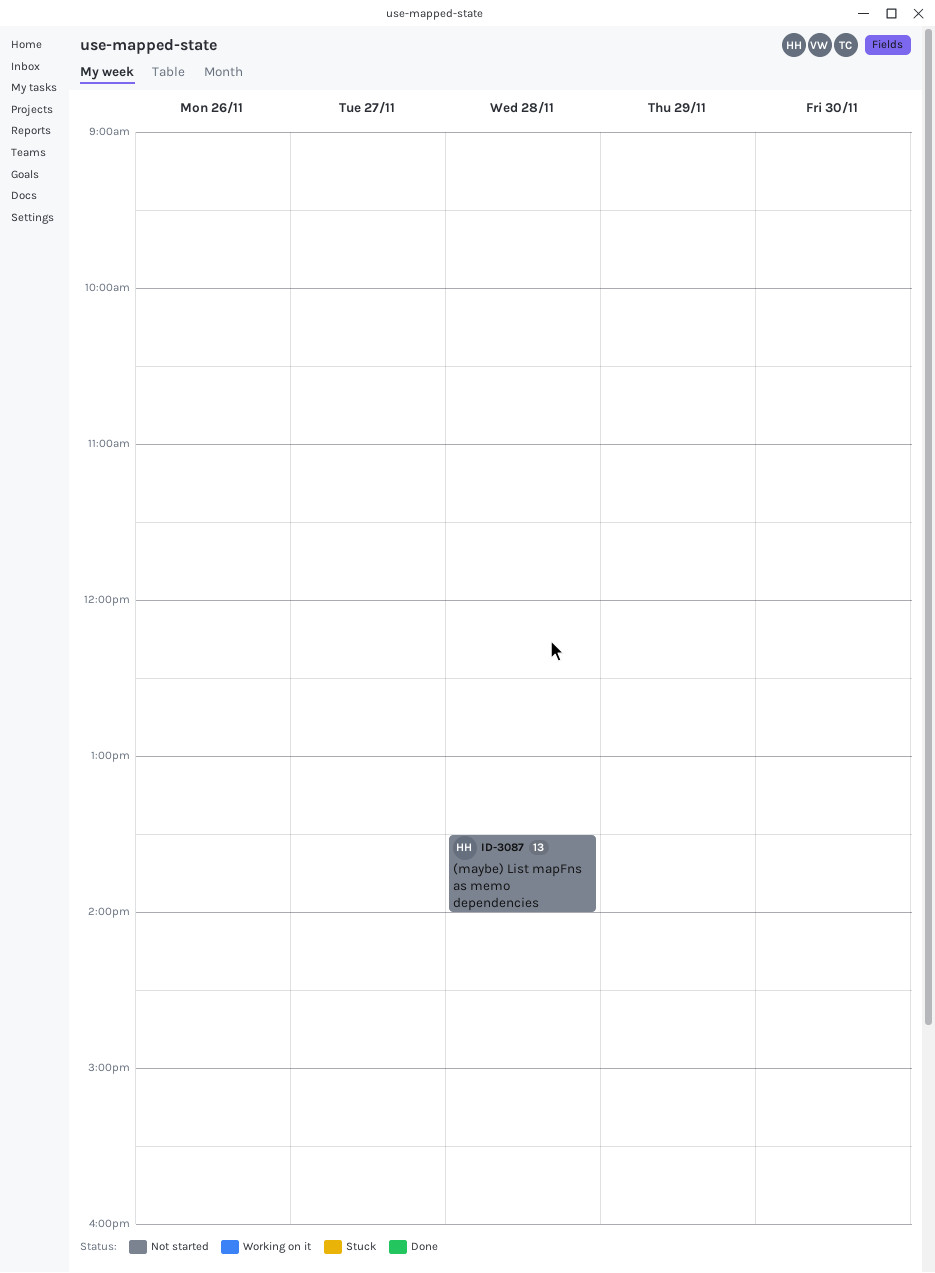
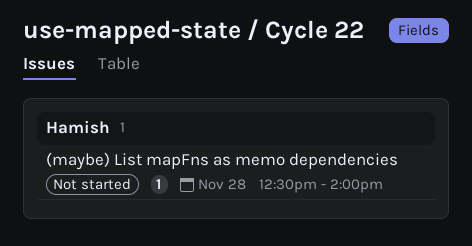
(maybe) List mapFns as memo dependencies, estimate: 13 -> 1
(maybe) List mapFns as memo dependencies, begins: 13:30 -> 12:30

